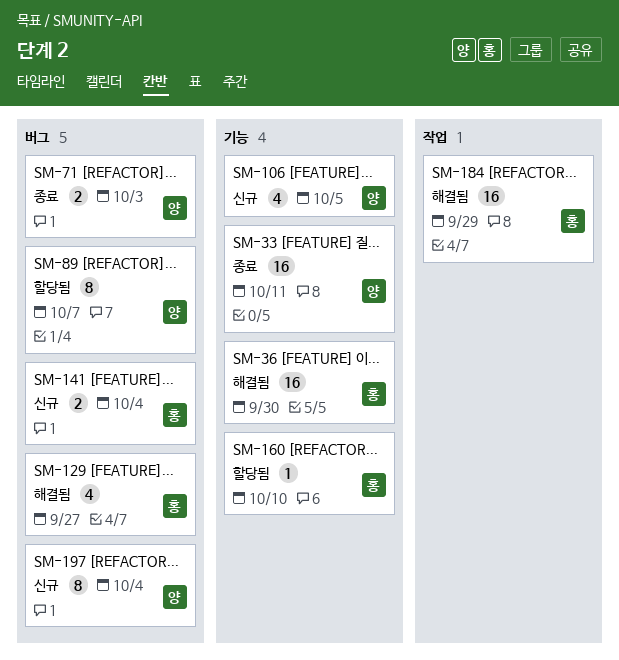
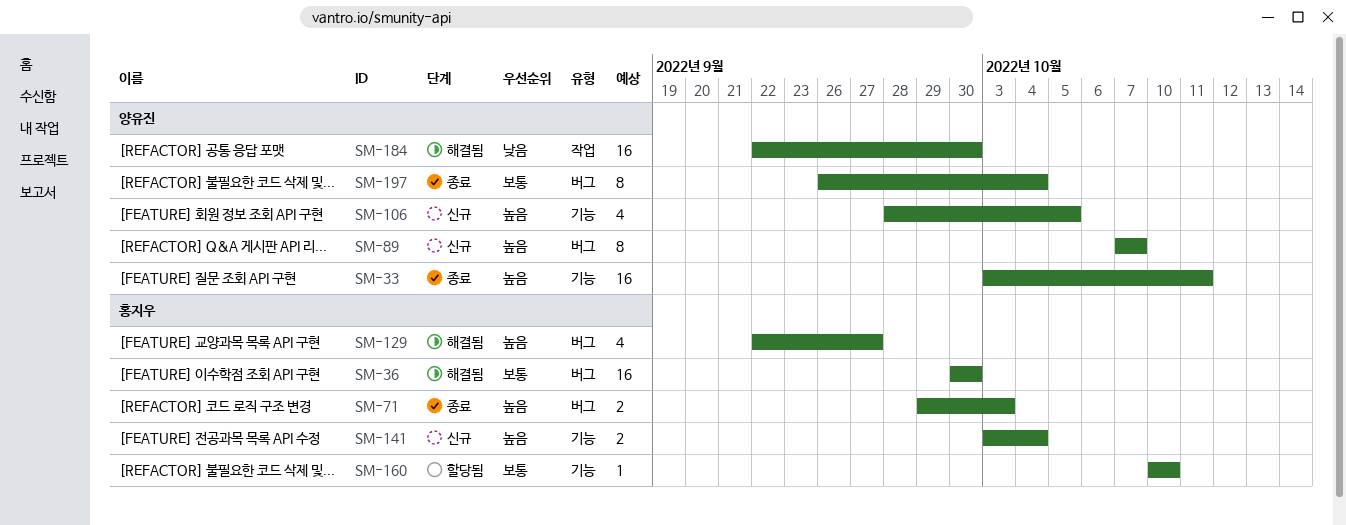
SM-36, label: 기능 -> 버그
SM-71, owner: 양유진 -> 홍지우
SM-89, status: 할당됨 -> 신규
SM-141, label: 버그 -> 기능
SM-184, owner: 홍지우 -> 양유진
SM-184, due: Sep 29 -> Sep 30
SM-197, status: 신규 -> 종료

